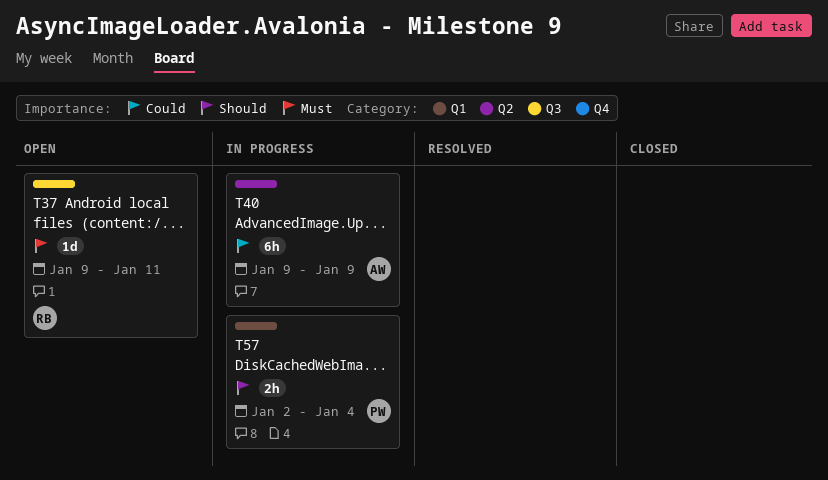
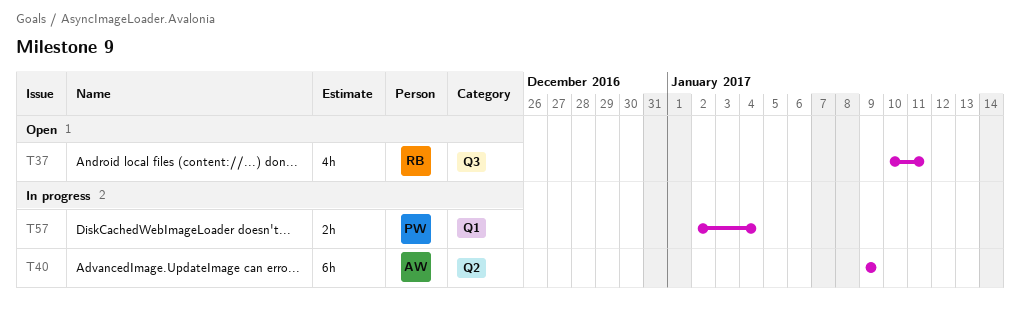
T37, estimate: 1d -> 4h
T37, start: Jan 9 -> Jan 10

